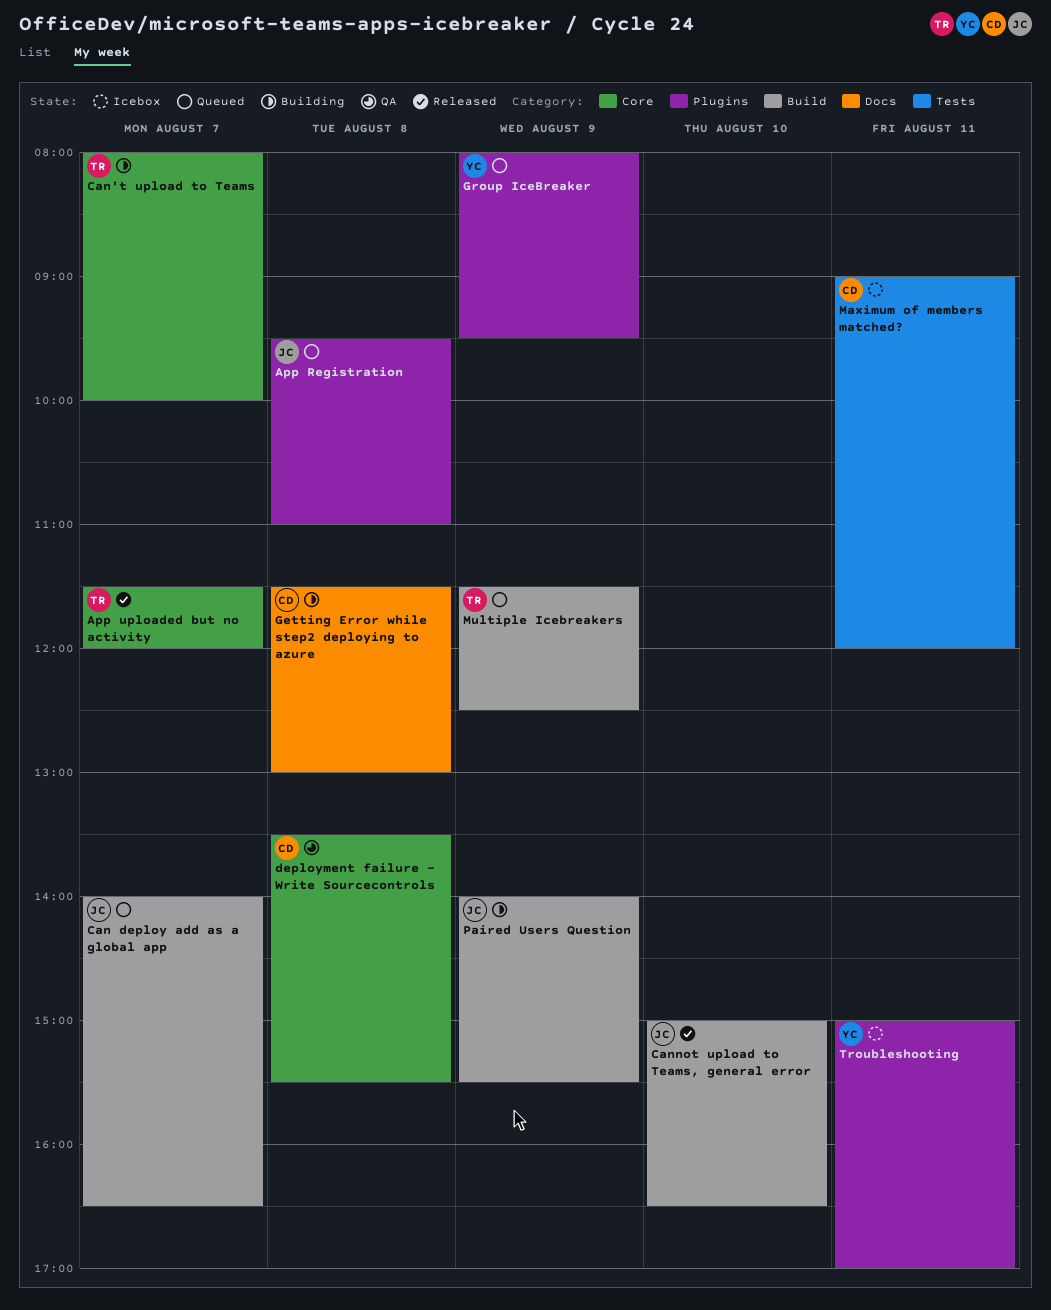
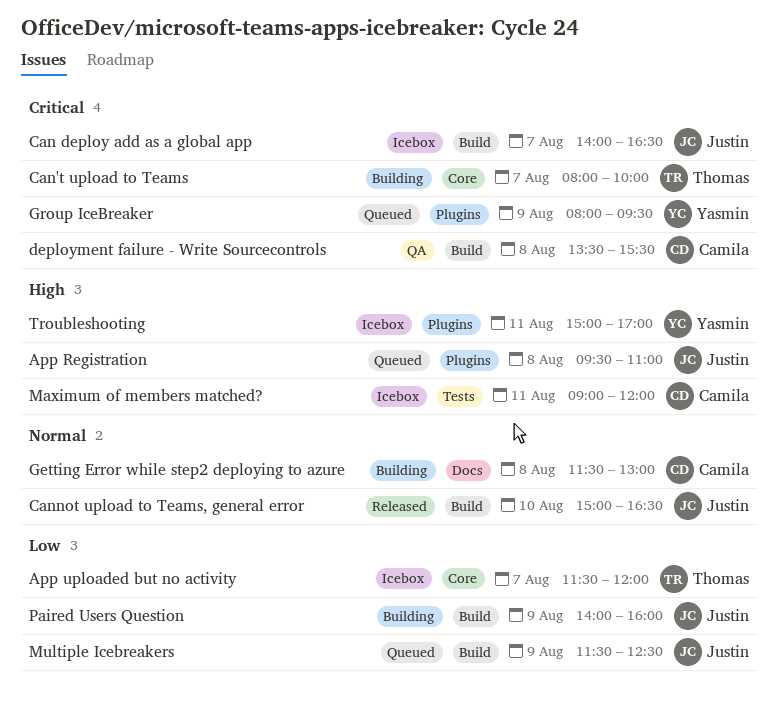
App uploaded but no activity, status: Released -> Icebox
Can deploy add as a global app, status: Queued -> Icebox
deployment failure - Write Sourcecontrols, label: Core -> Build
Multiple Icebreakers, owner: Thomas -> Justin
Paired Users Question, ends: 15:30 -> 16:00

